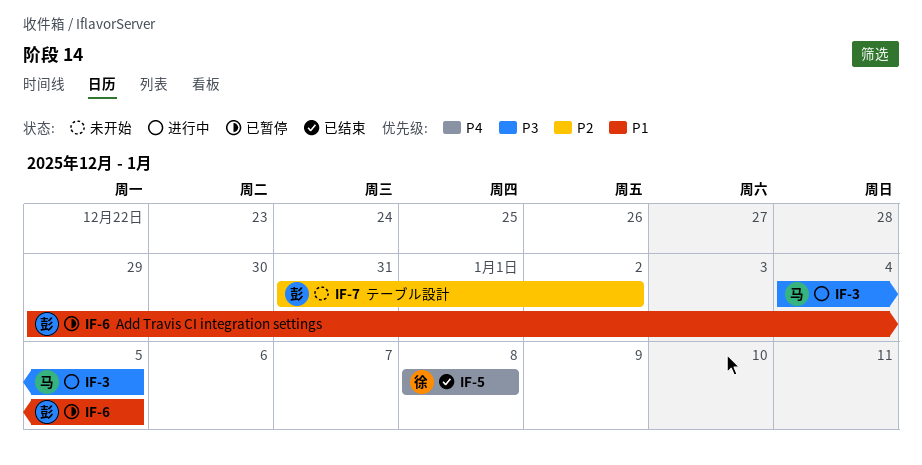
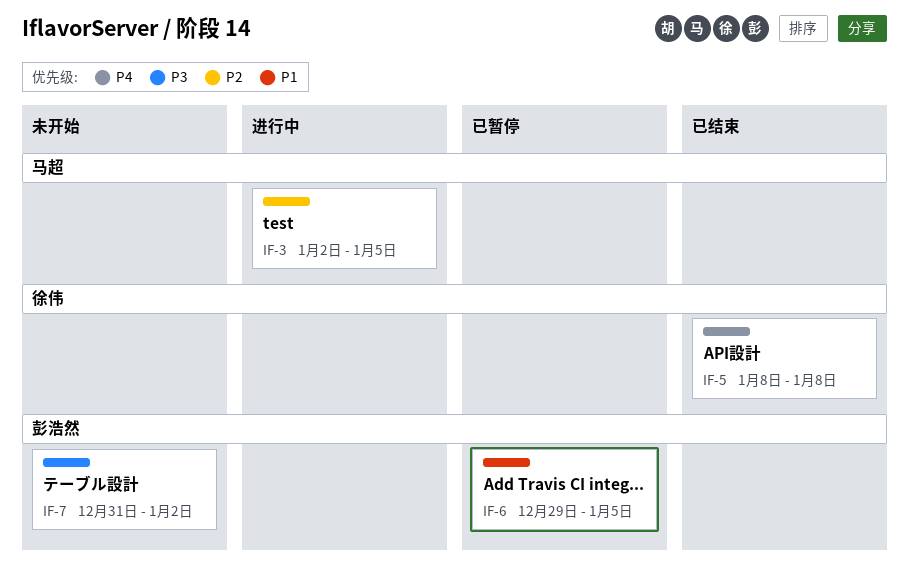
IF-3, priority: P3 -> P2
IF-3, start: Jan 4 -> Jan 2
IF-7, priority: P2 -> P3

